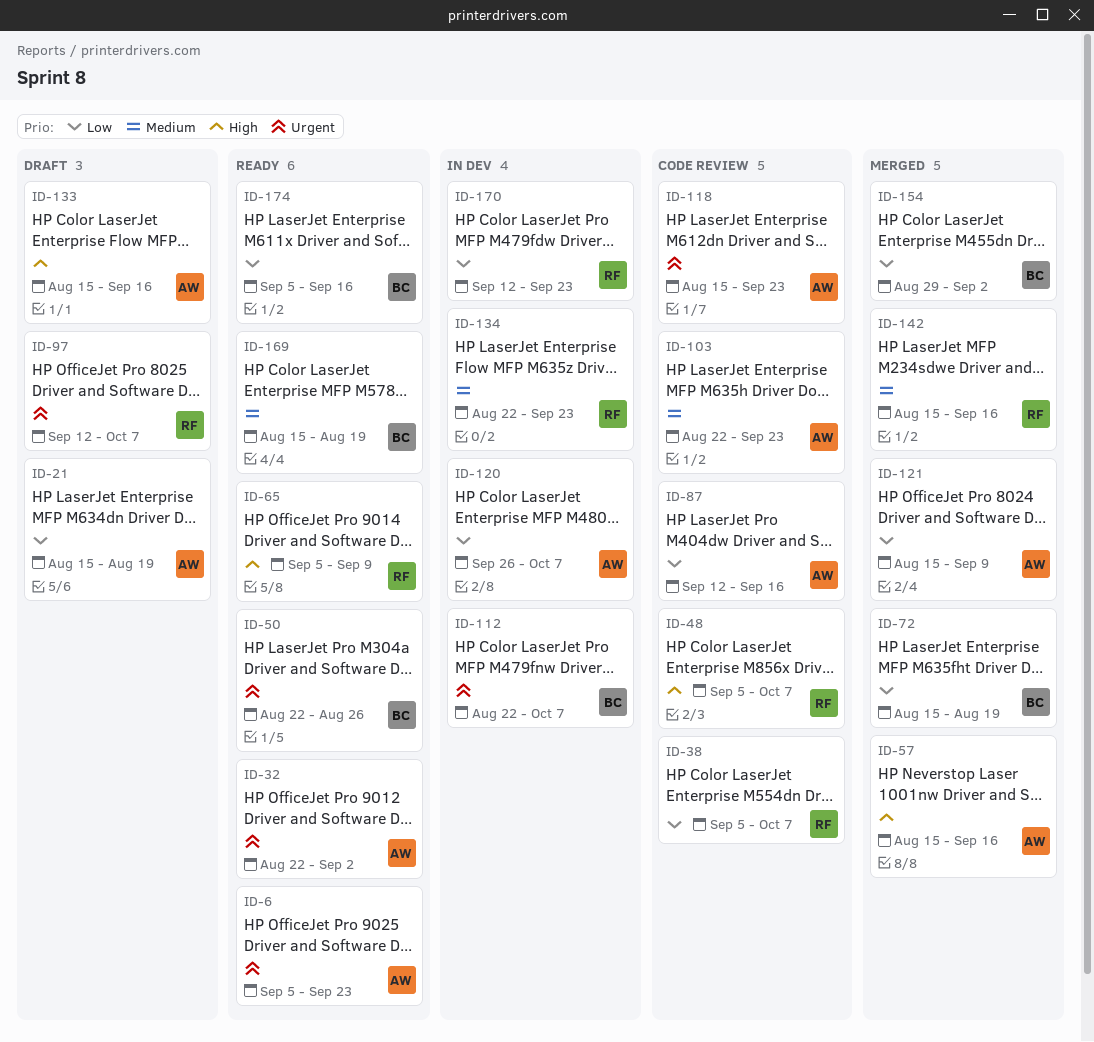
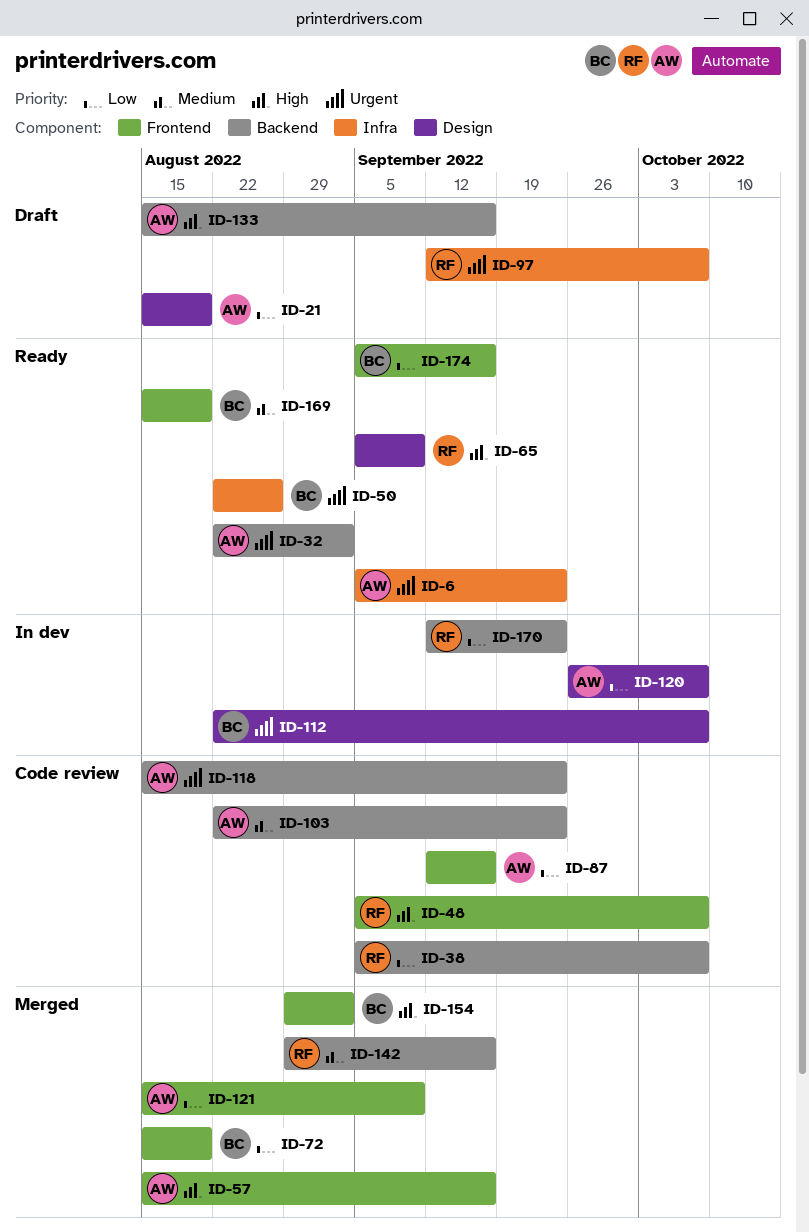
ID-134: present -> none
ID-142, start: Aug 15 -> Aug 29
ID-154, priority: Low -> High

